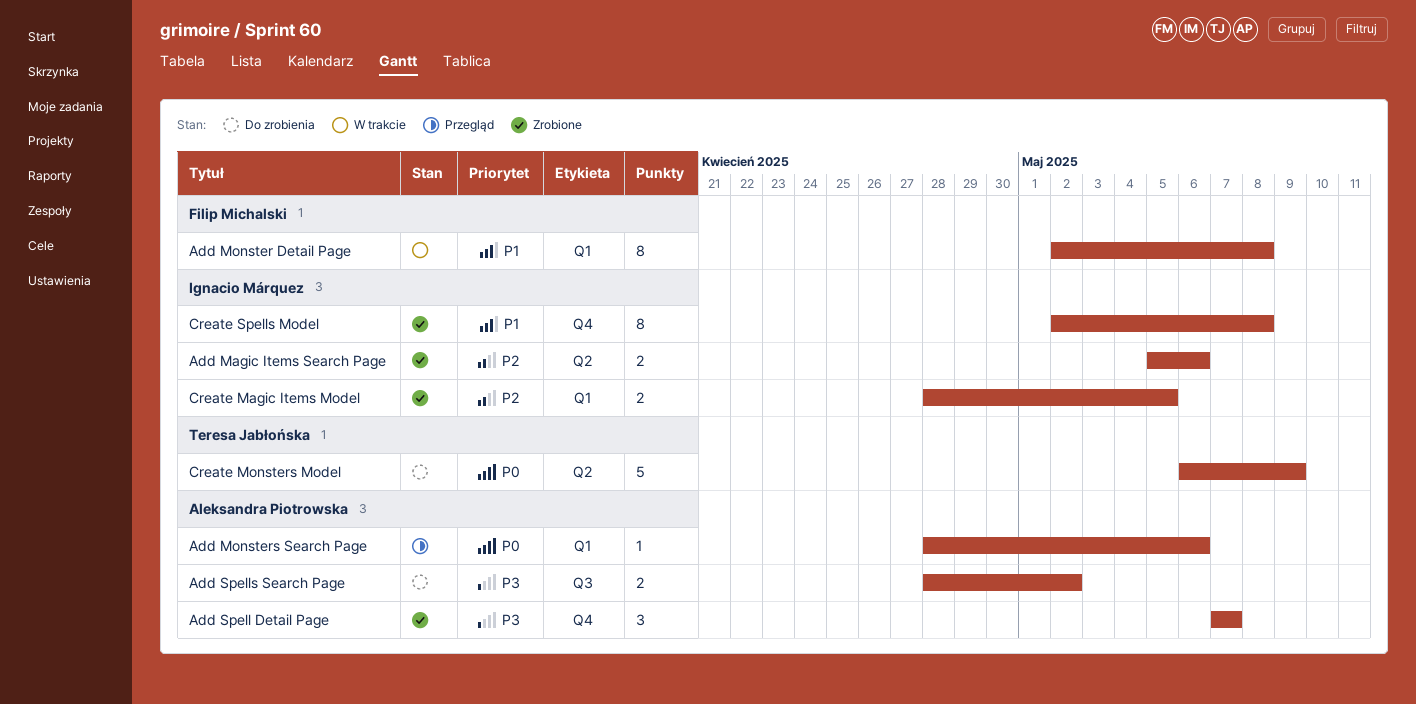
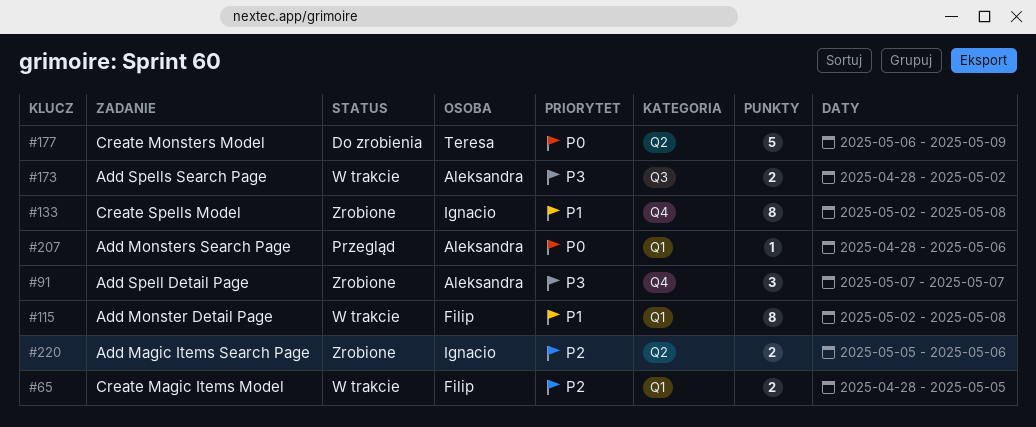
Add Spells Search Page, status: Do zrobienia -> W trakcie
Create Magic Items Model, status: Zrobione -> W trakcie
Create Magic Items Model, owner: Ignacio Márquez -> Filip Michalski

